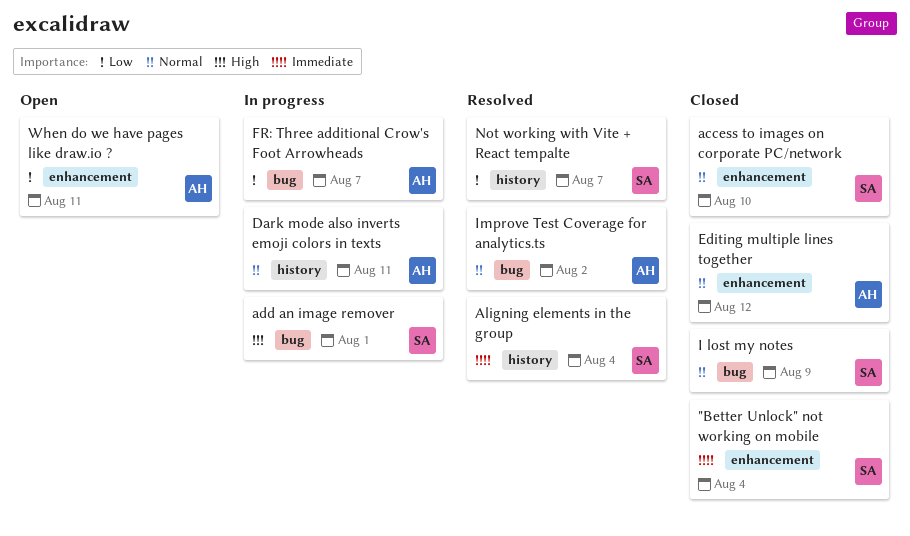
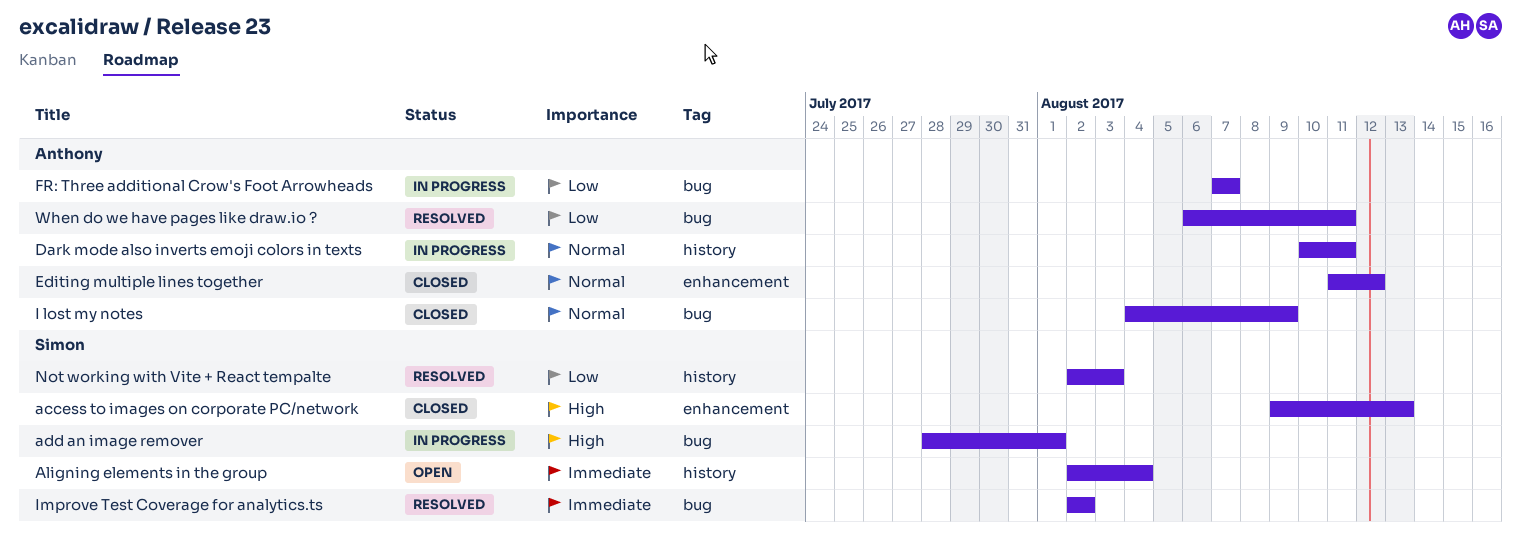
"Better Unlock" not working on mobile: present -> none
access to images on corporate PC/network, priority: Normal -> High
access to images on corporate PC/network, due: Aug 10 -> Aug 13
Aligning elements in the group, status: Resolved -> Open
I lost my notes, owner: Simon -> Anthony
Improve Test Coverage for analytics.ts, owner: Anthony -> Simon
Improve Test Coverage for analytics.ts, priority: Normal -> Immediate
Not working with Vite + React tempalte, due: Aug 7 -> Aug 3
When do we have pages like draw.io ?, status: Open -> Resolved
When do we have pages like draw.io ?, label: enhancement -> bug

